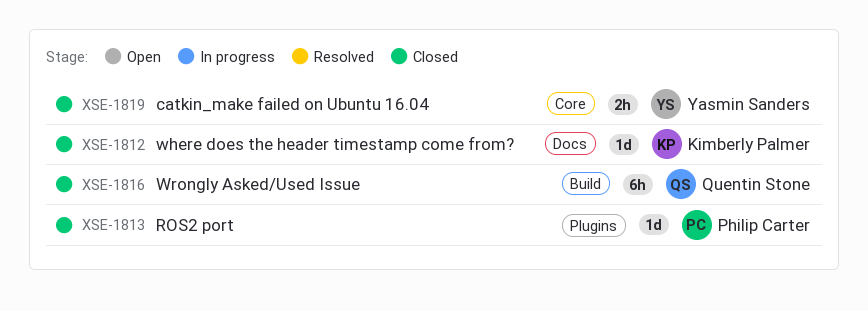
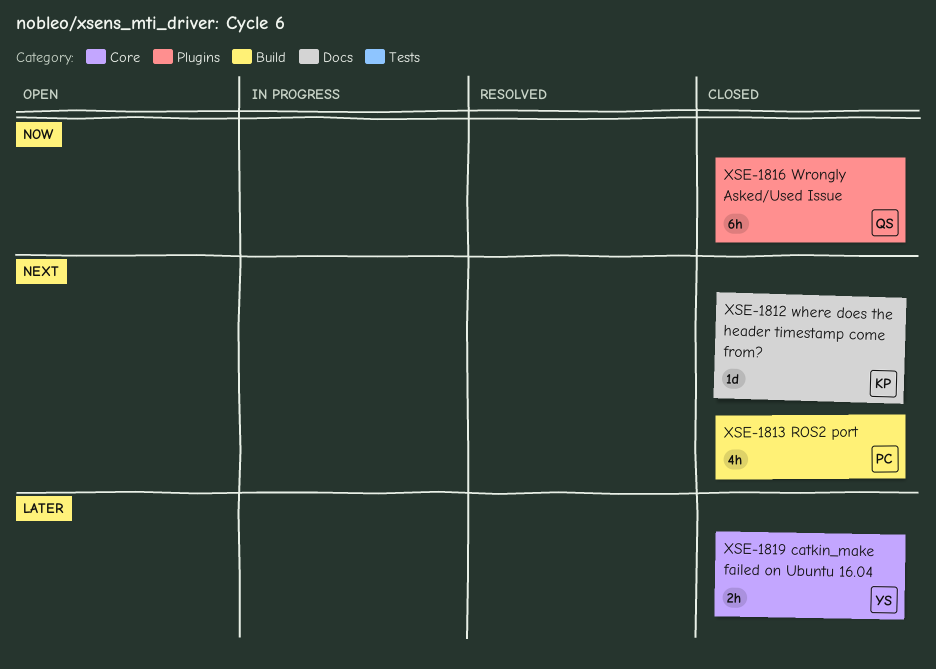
XSE-1813, label: Plugins -> Build
XSE-1813, estimate: 1d -> 4h
XSE-1816, label: Build -> Plugins

